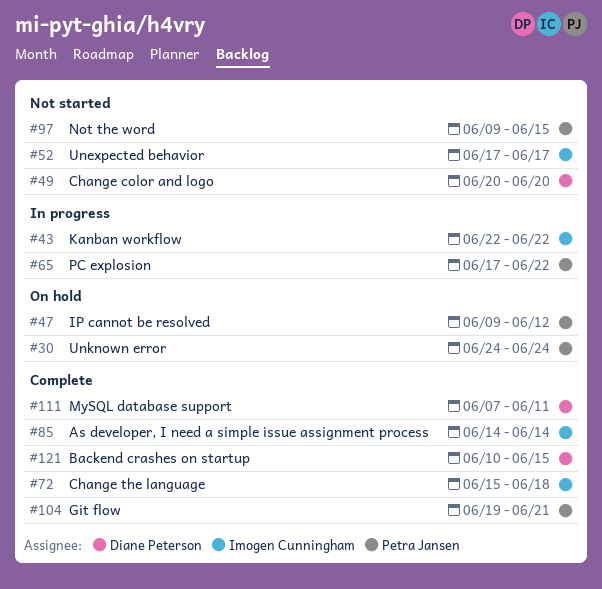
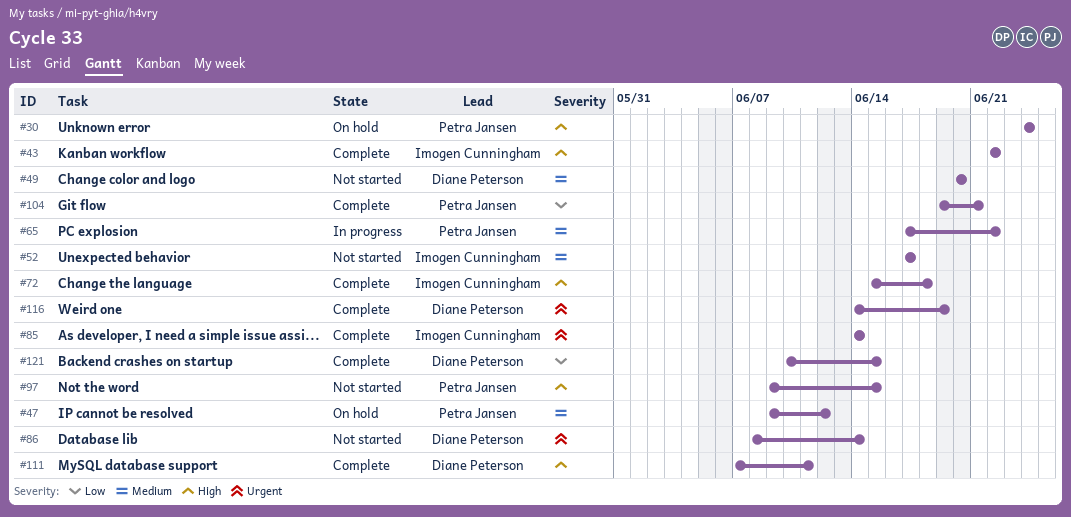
#43, status: In progress -> Complete
#86: none -> present
#116: none -> present

